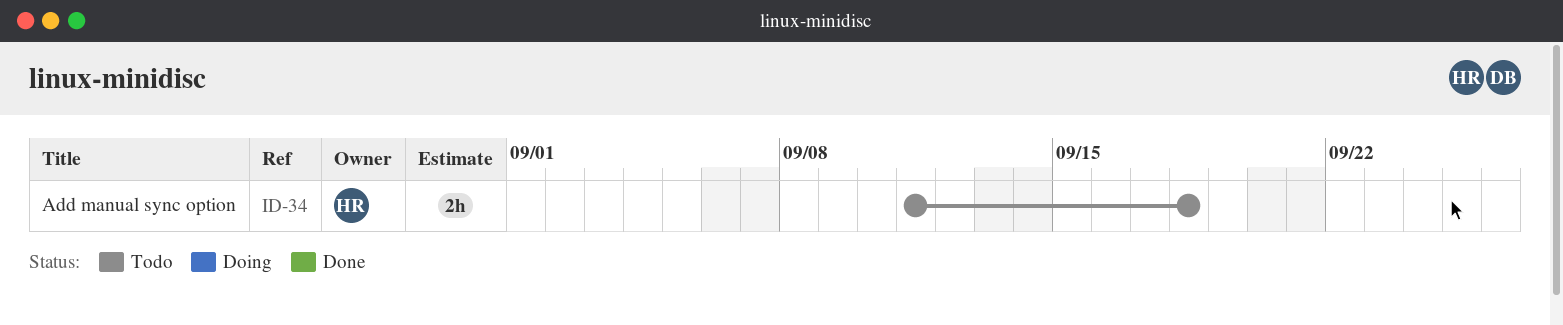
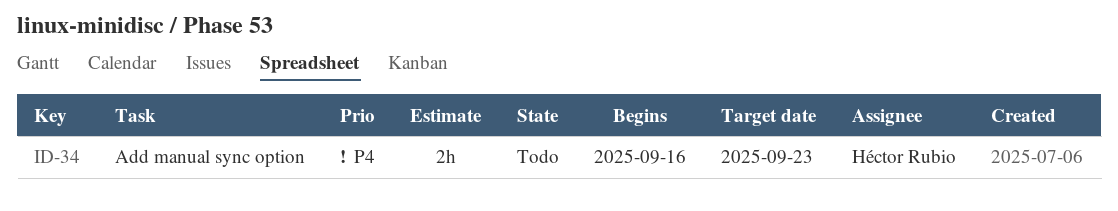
ID-34, start: Sep 11 -> Sep 16
ID-34, due: Sep 18 -> Sep 23

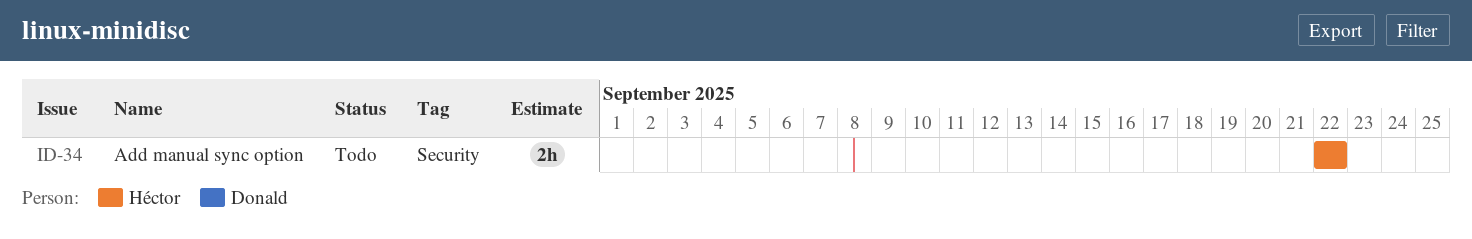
ID-34, start: Sep 16 -> Sep 22
ID-34, due: Sep 23 -> Sep 22

